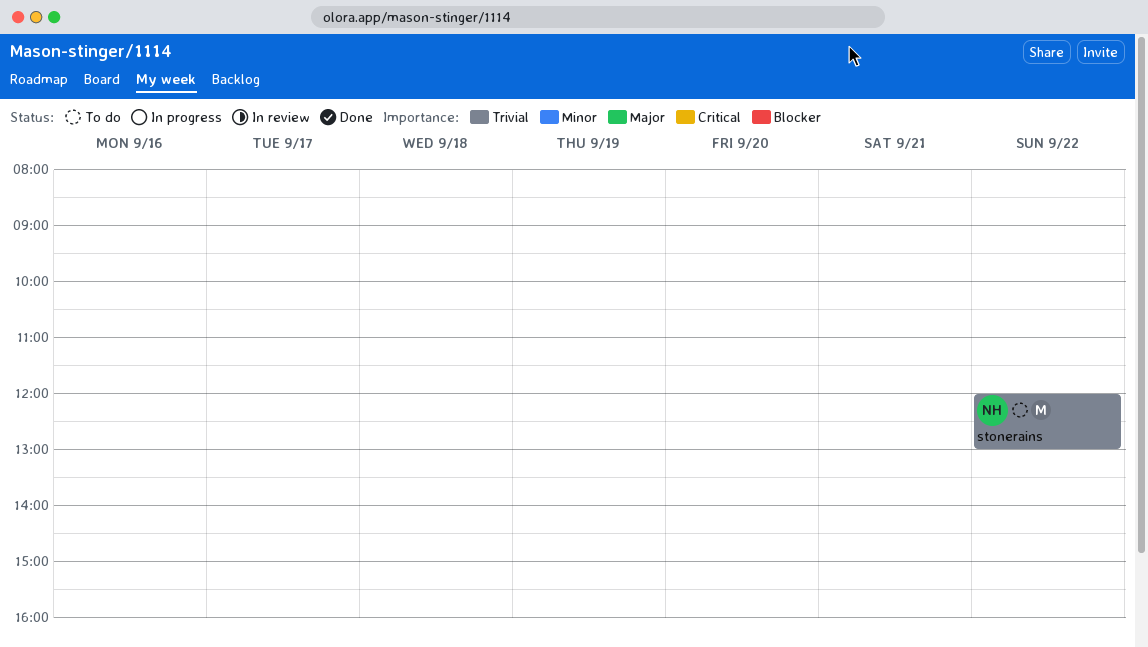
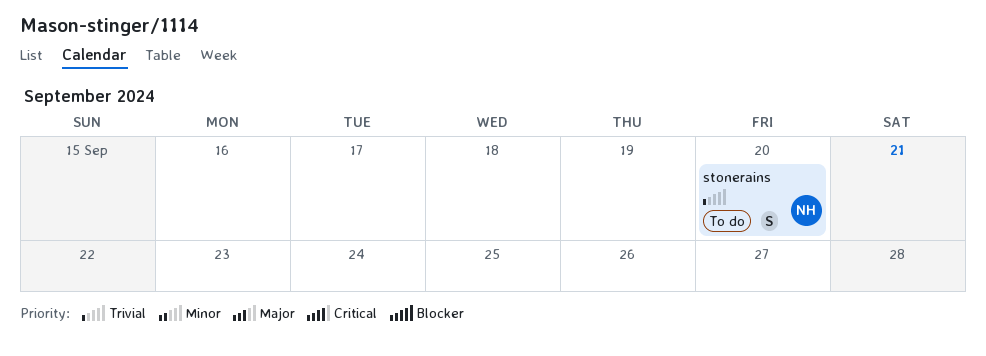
stonerains, estimate: M -> S
stonerains, day: Sep 22 -> Sep 20

